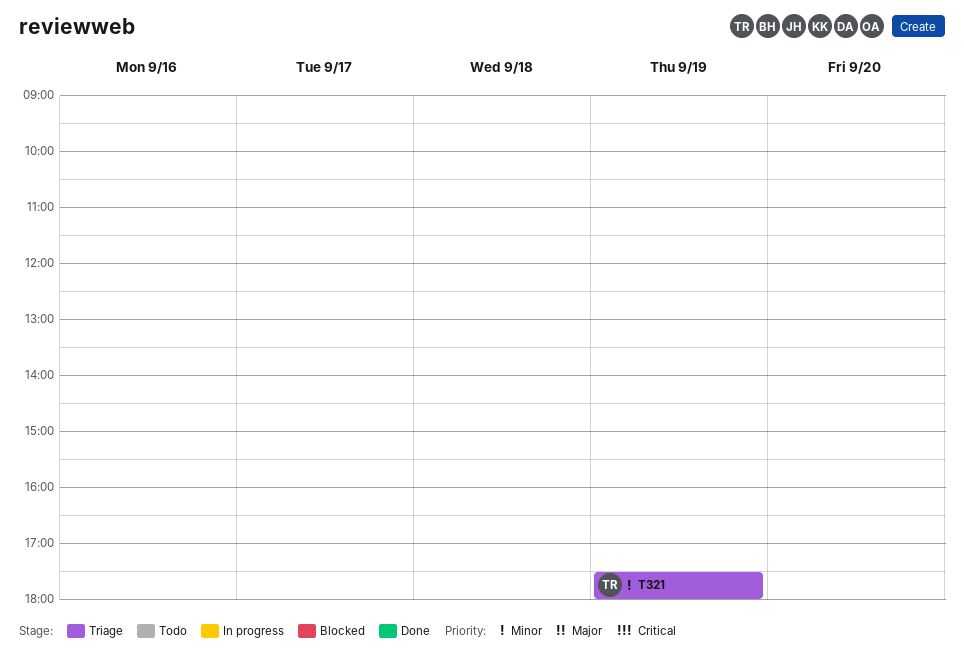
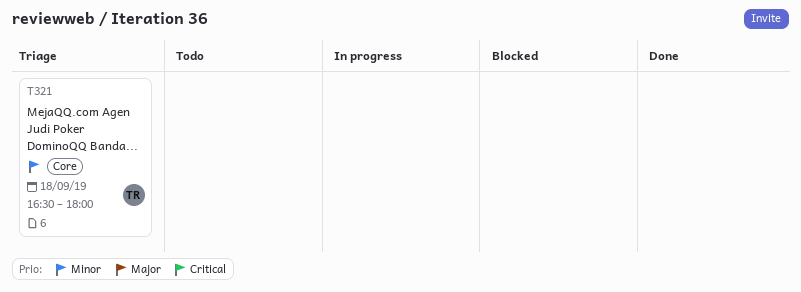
T321, day: Sep 19 -> Sep 18
T321, begins: 17:30 -> 16:30

